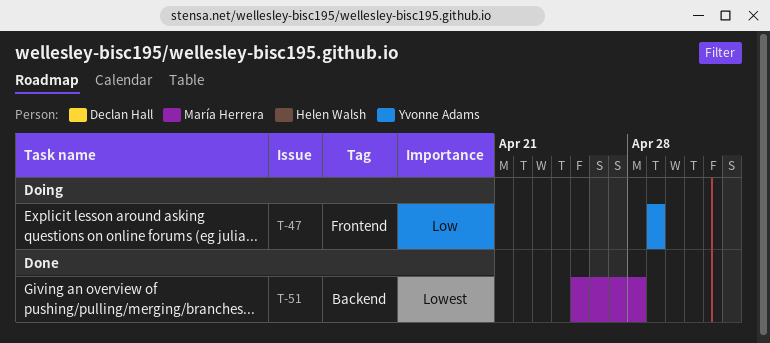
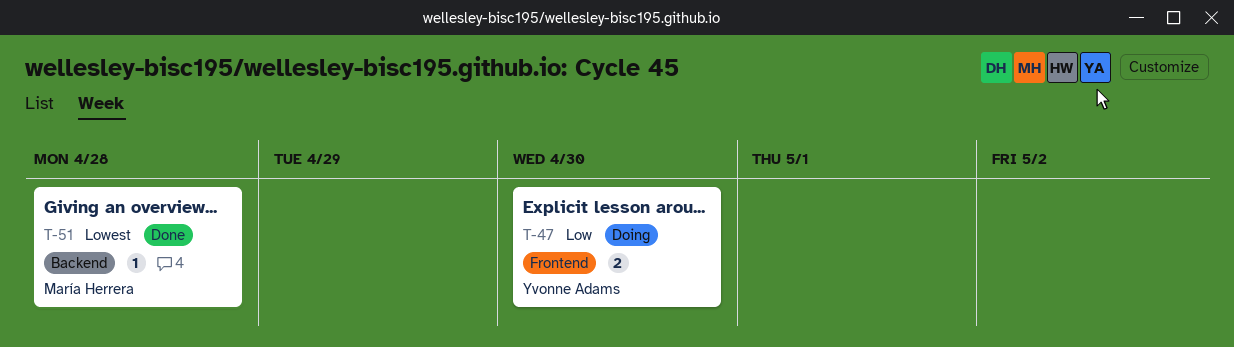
T-47, due: Apr 29 -> Apr 30

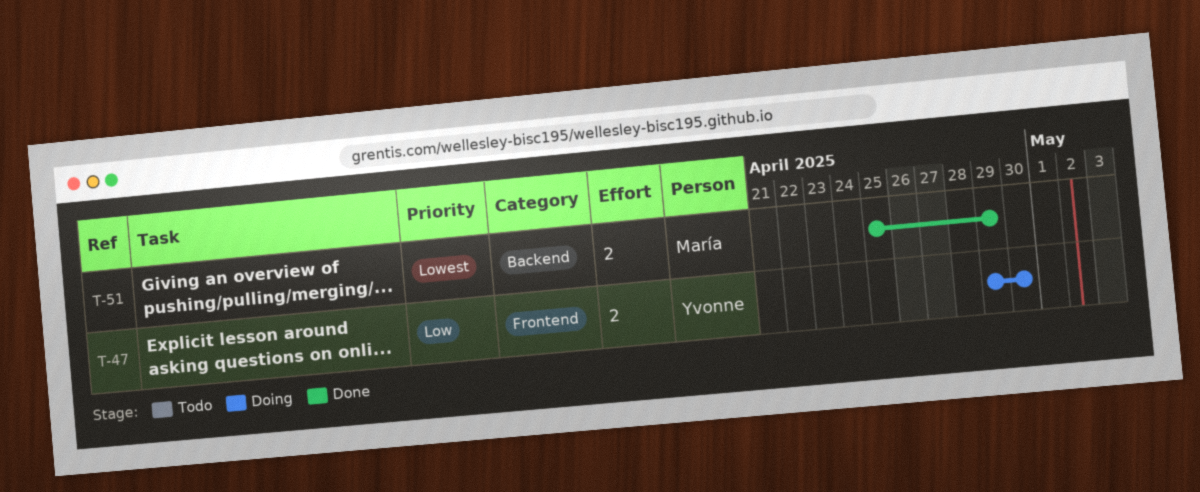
T-51, estimate: 1 -> 2
T-51, due: Apr 28 -> Apr 29

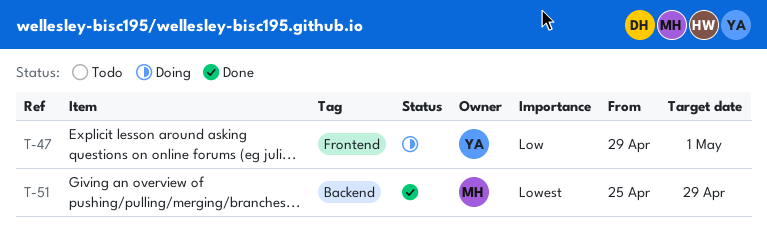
T-47, due: Apr 30 -> May 1

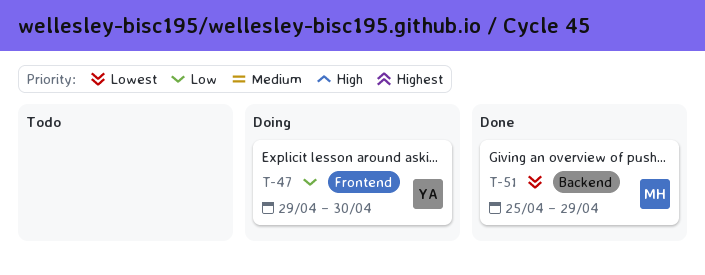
T-47, due: May 1 -> Apr 30

